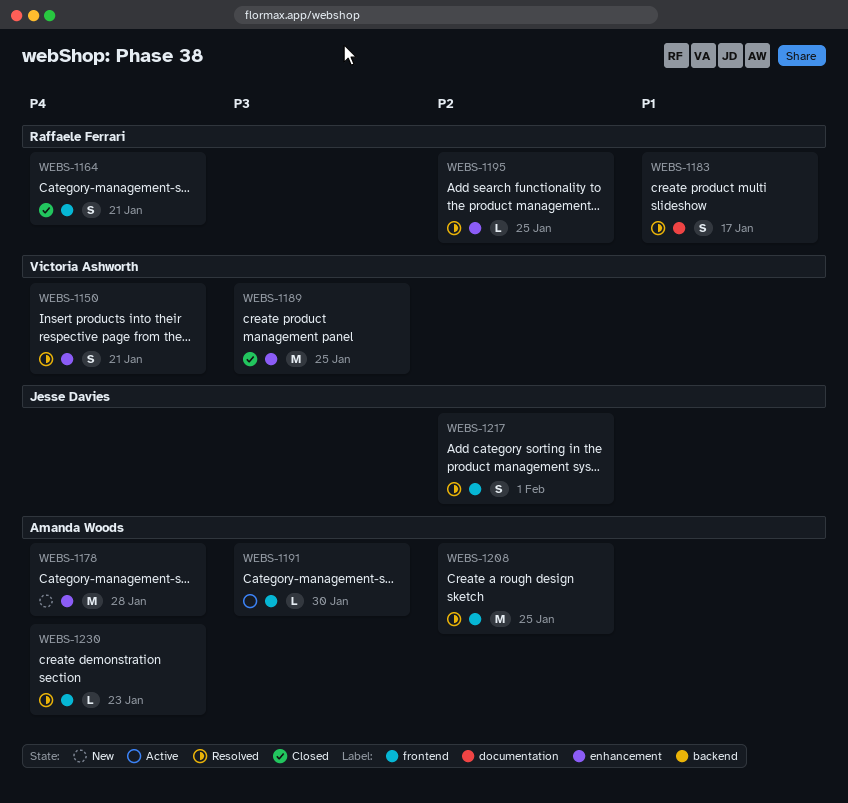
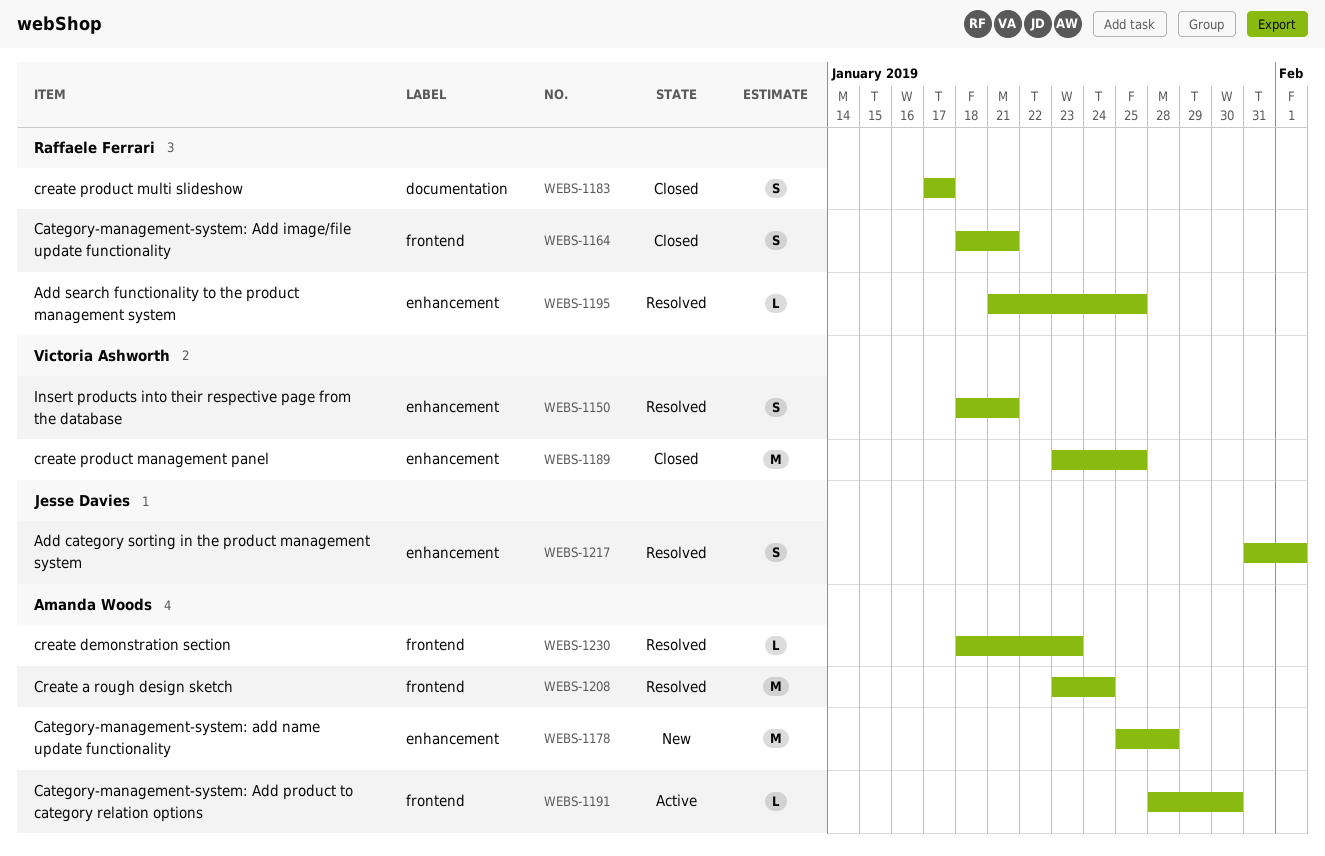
WEBS-1183, status: Resolved -> Closed
WEBS-1208, due: Jan 25 -> Jan 24
WEBS-1217, label: frontend -> enhancement

